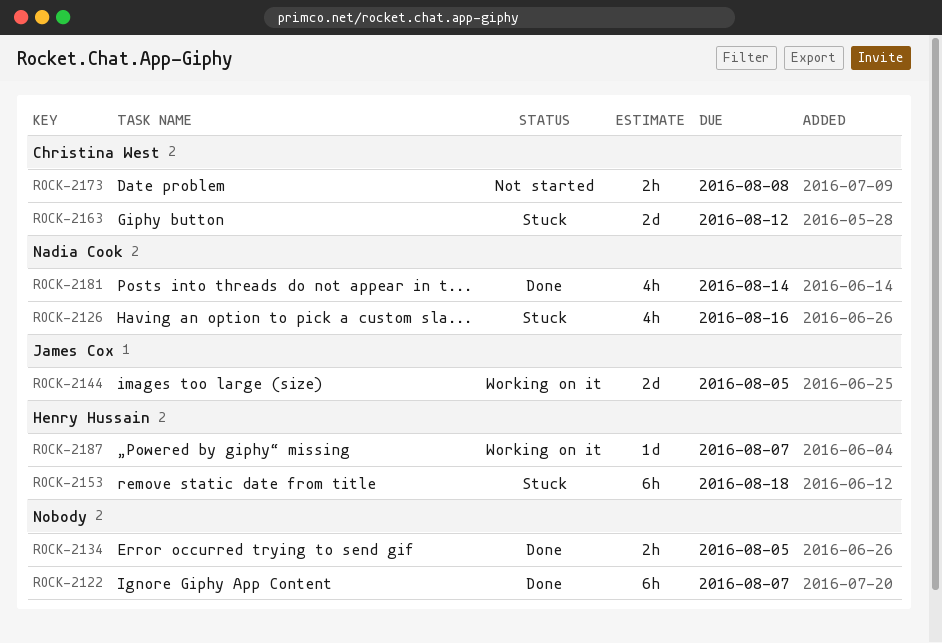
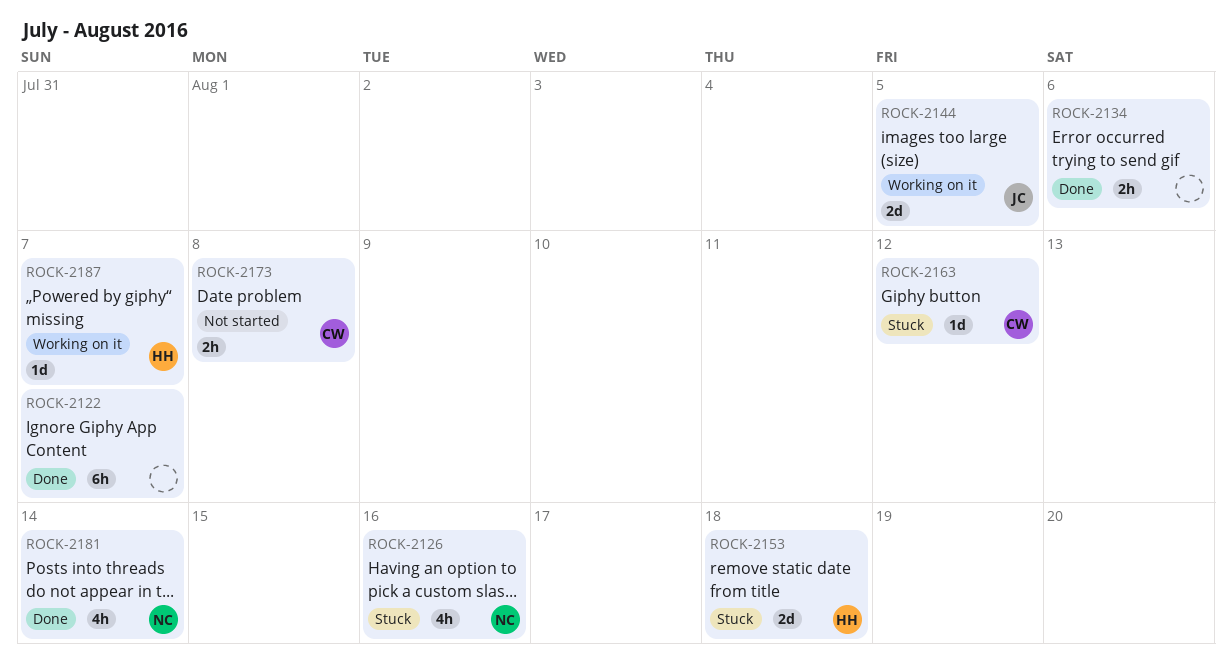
ROCK-2134, due: Aug 5 -> Aug 6
ROCK-2153, estimate: 6h -> 2d
ROCK-2163, estimate: 2d -> 1d

